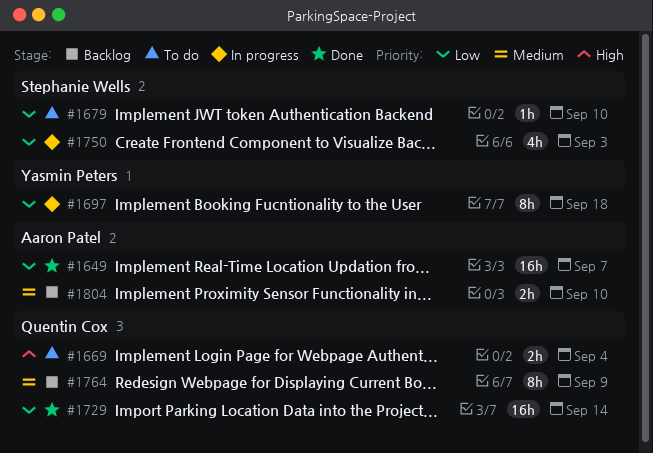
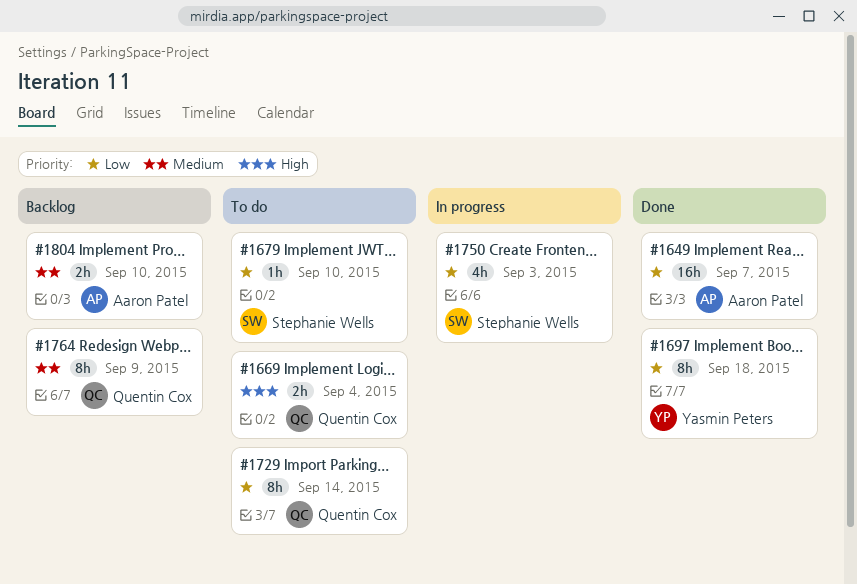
#1697, status: In progress -> Done
#1729, status: Done -> To do
#1729, estimate: 16h -> 8h

